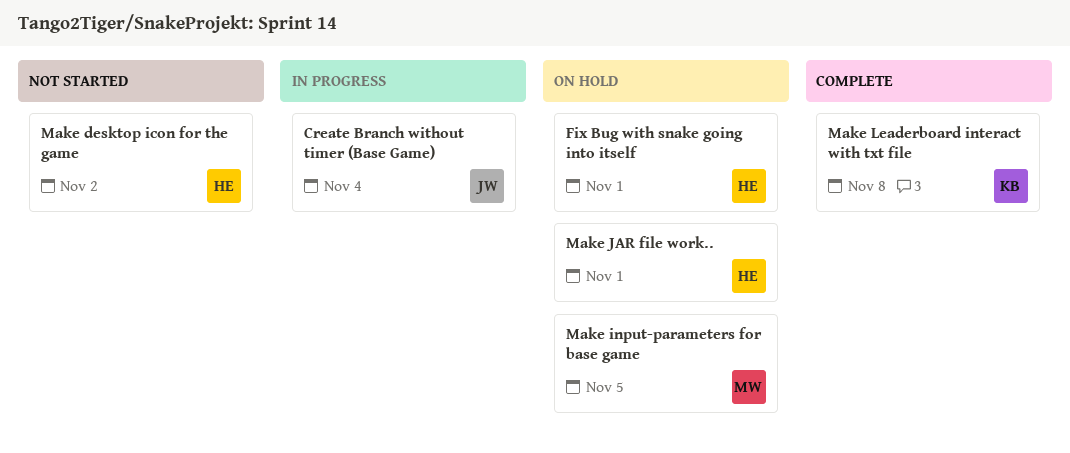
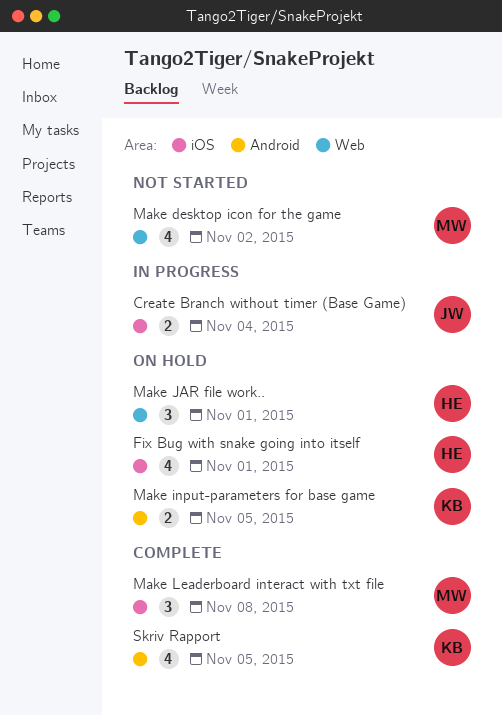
Make desktop icon for the game, owner: HE -> MW
Make input-parameters for base game, owner: MW -> KB
Make Leaderboard interact with txt file, owner: KB -> MW
Skriv Rapport: none -> present

